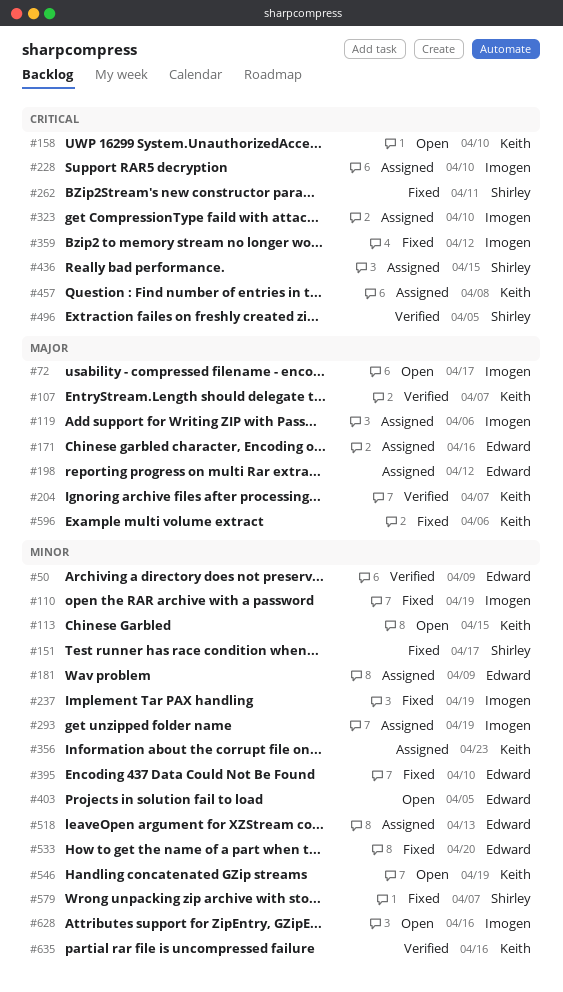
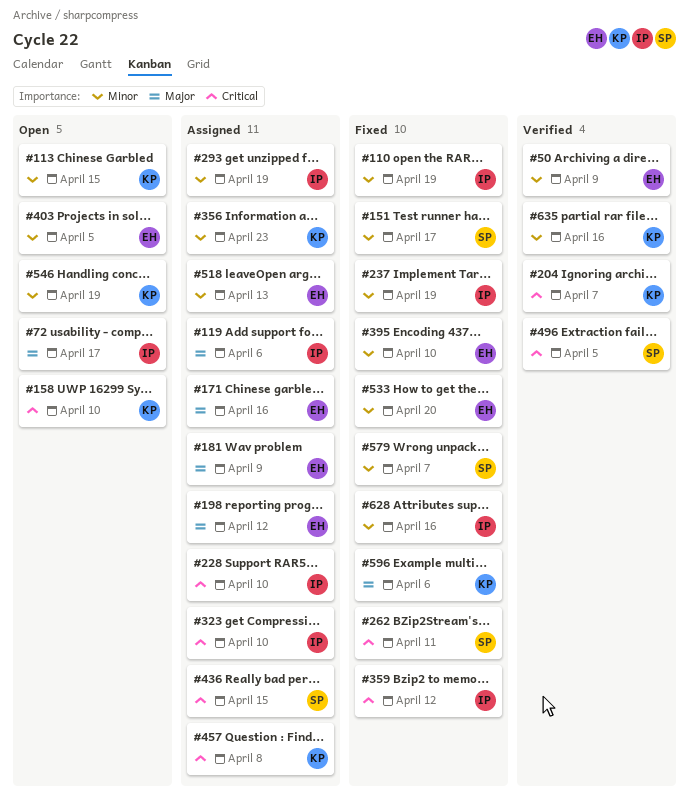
#107: present -> none
#181, priority: Minor -> Major
#204, priority: Major -> Critical
#628, status: Open -> Fixed

